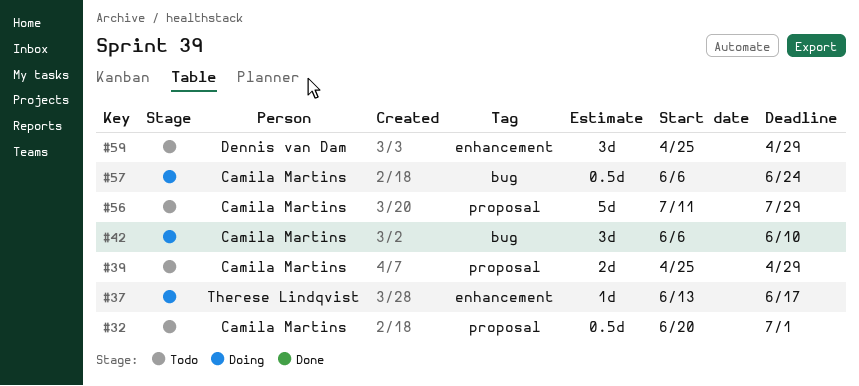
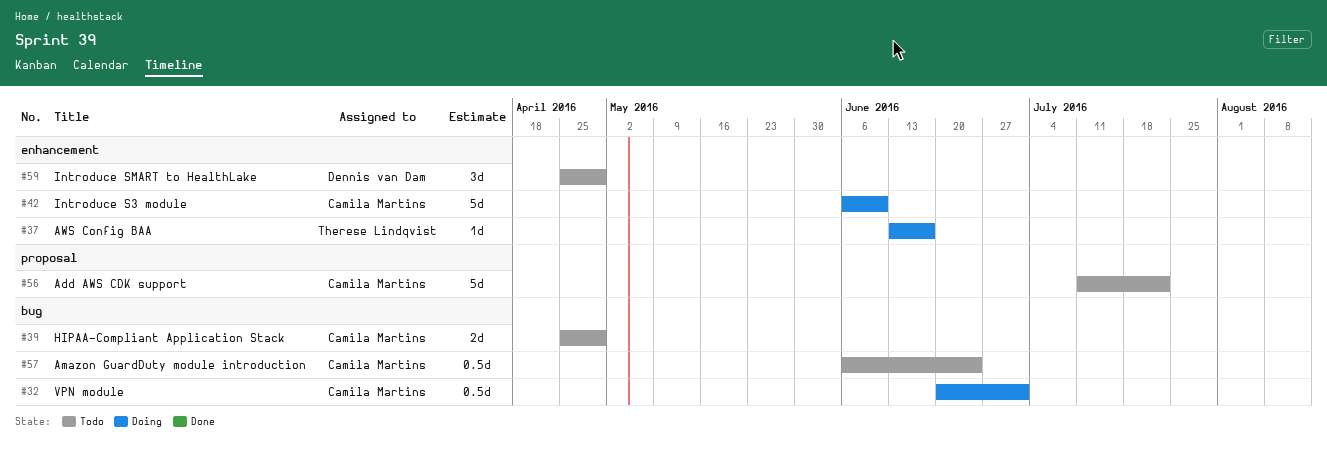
#32, status: Todo -> Doing
#32, label: proposal -> bug
#39, label: proposal -> bug
#42, label: bug -> enhancement
#42, estimate: 3d -> 5d
#56, due: Jul 29 -> Jul 22
#57, status: Doing -> Todo

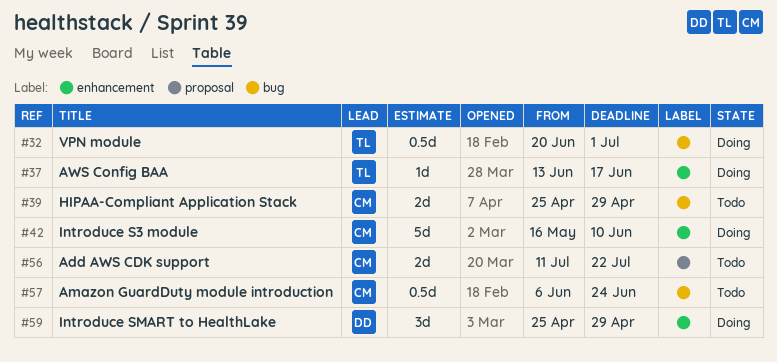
#32, owner: Camila Martins -> Therese Lindqvist
#42, start: Jun 6 -> May 16
#56, estimate: 5d -> 2d
#59, status: Todo -> Doing

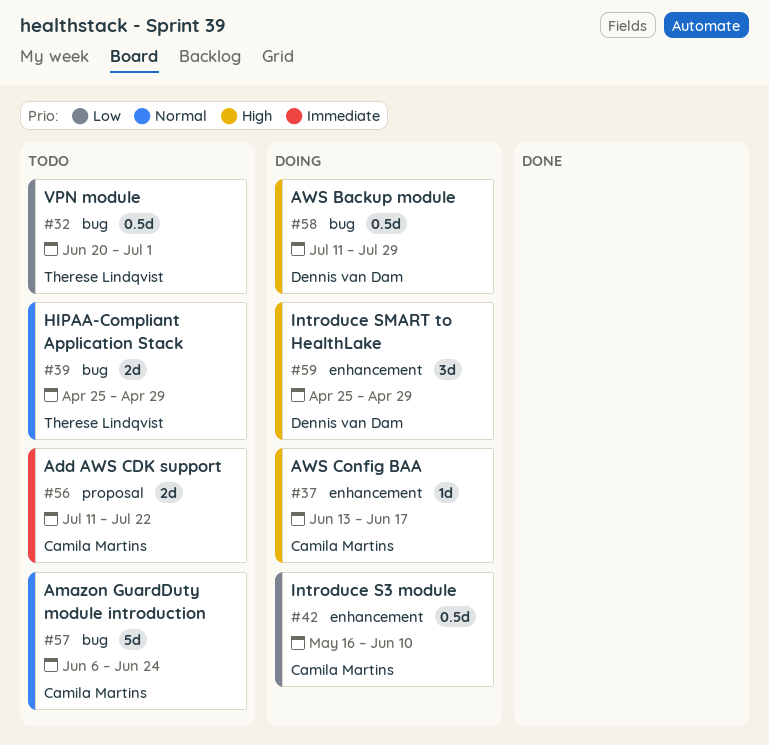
#32, status: Doing -> Todo
#37, owner: Therese Lindqvist -> Camila Martins
#39, owner: Camila Martins -> Therese Lindqvist
#42, estimate: 5d -> 0.5d
#57, estimate: 0.5d -> 5d
#58: none -> present

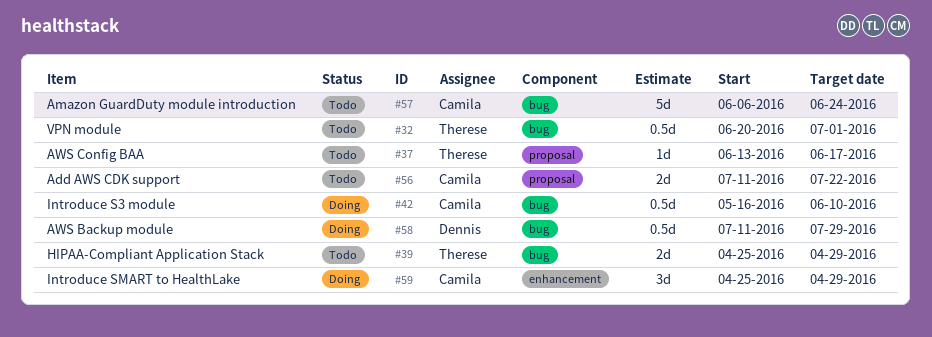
#37, status: Doing -> Todo
#37, owner: Camila Martins -> Therese Lindqvist
#37, label: enhancement -> proposal
#42, label: enhancement -> bug
#59, owner: Dennis van Dam -> Camila Martins

